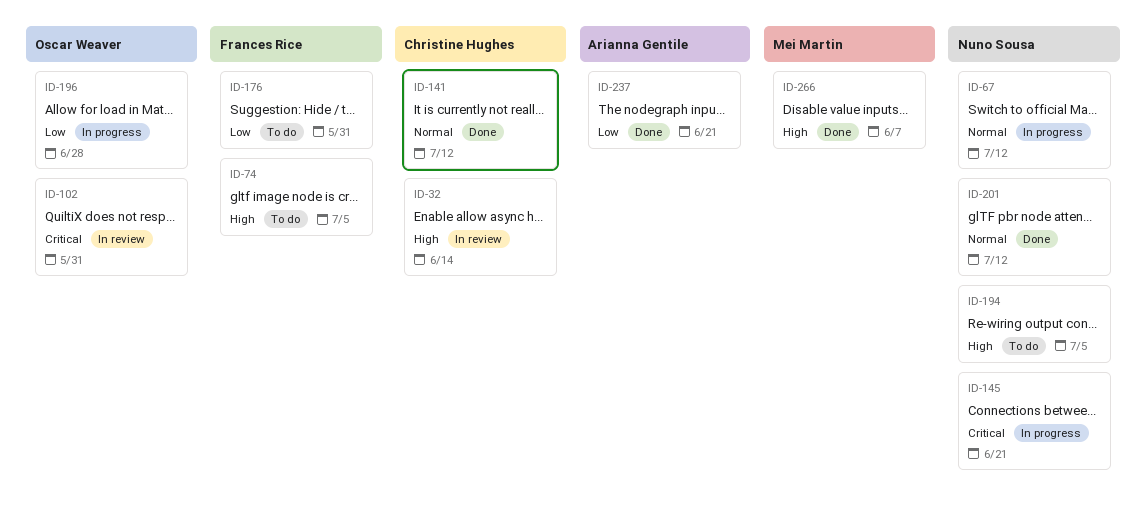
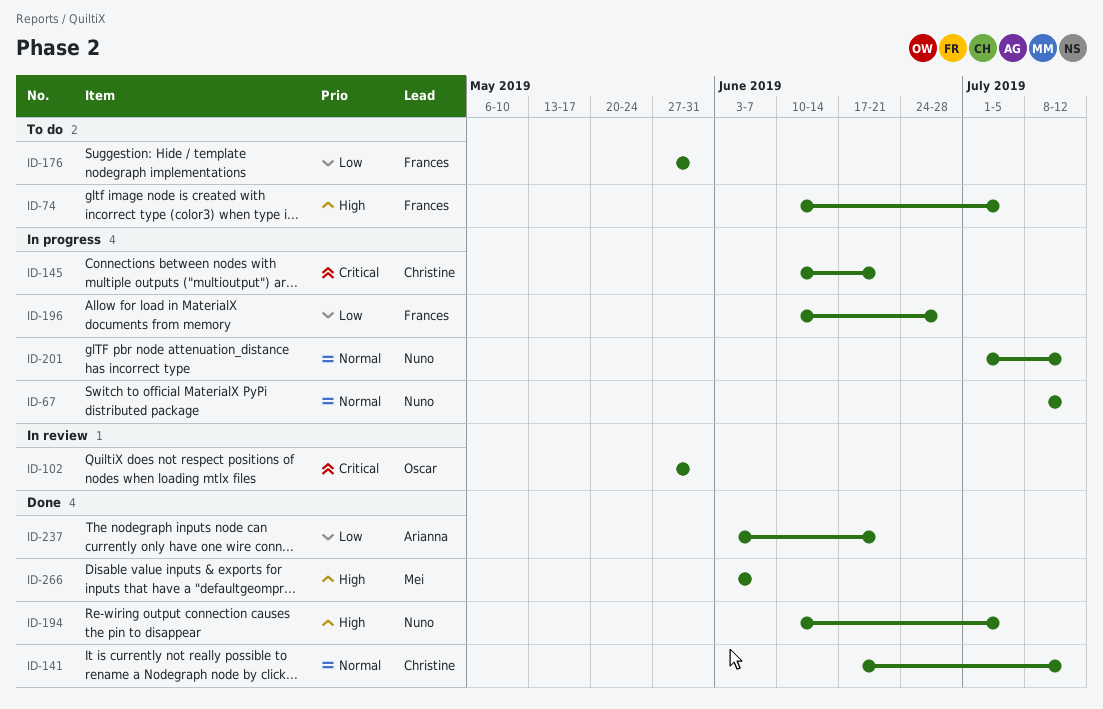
ID-32: present -> none
ID-145, owner: Nuno Sousa -> Christine Hughes
ID-194, status: To do -> Done
ID-196, owner: Oscar Weaver -> Frances Rice
ID-201, status: Done -> In progress

